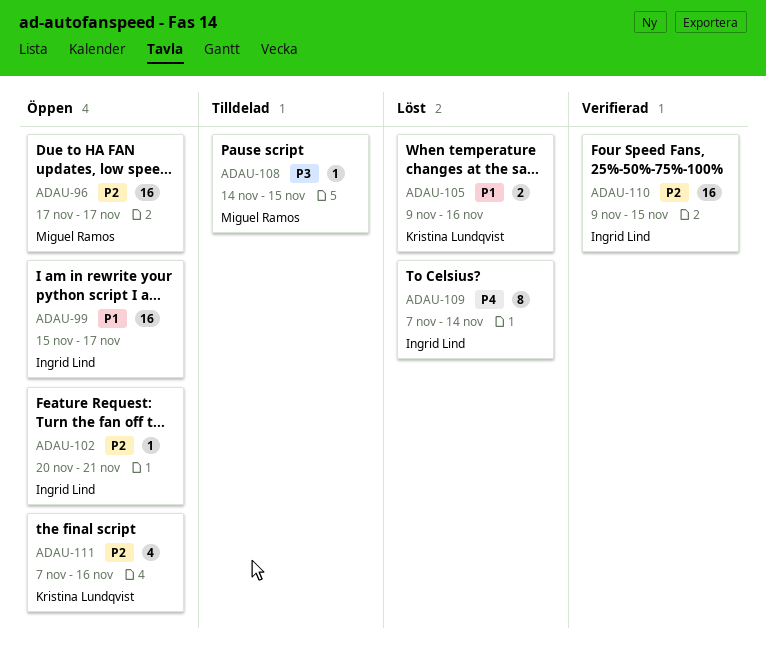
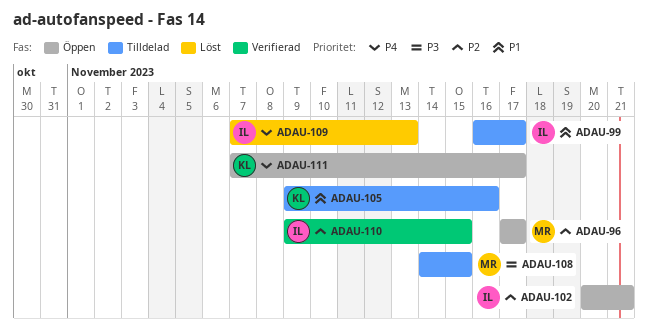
ADAU-99, status: Öppen -> Tilldelad
ADAU-99, start: Nov 15 -> Nov 16
ADAU-105, status: Löst -> Tilldelad
ADAU-109, due: Nov 14 -> Nov 13
ADAU-111, priority: P2 -> P4
ADAU-111, due: Nov 16 -> Nov 17

